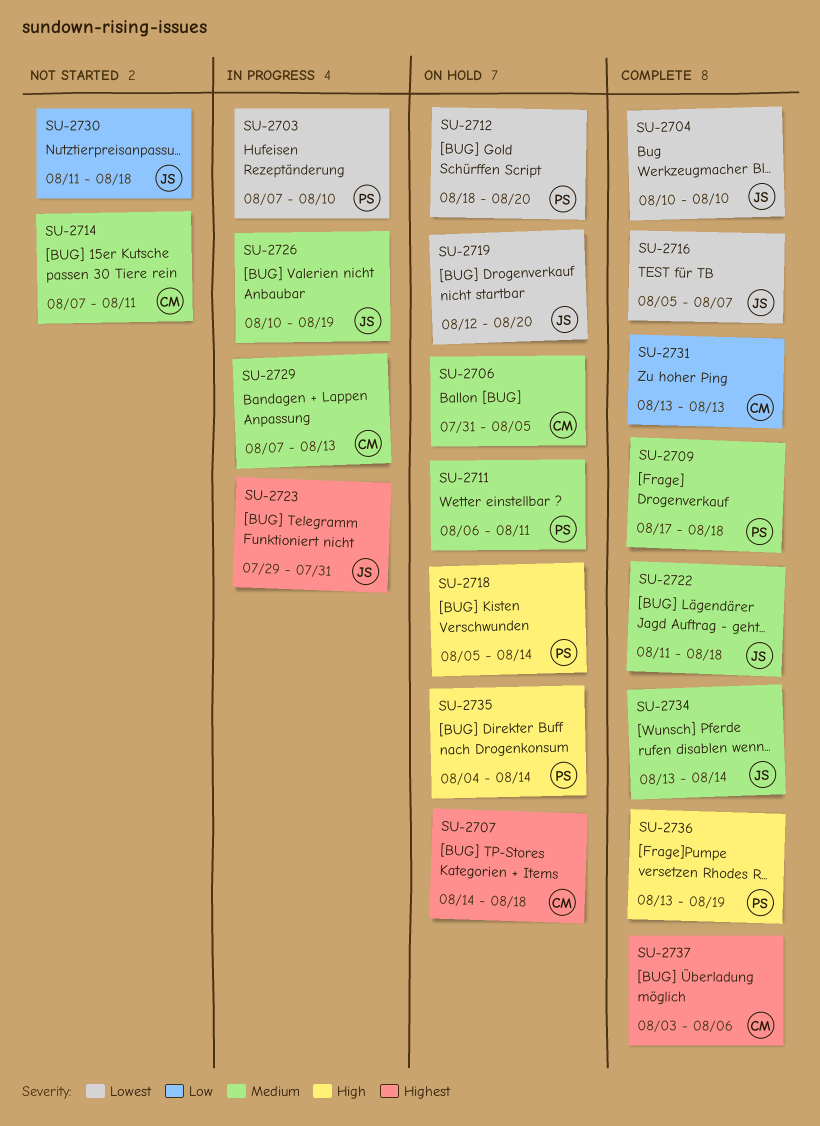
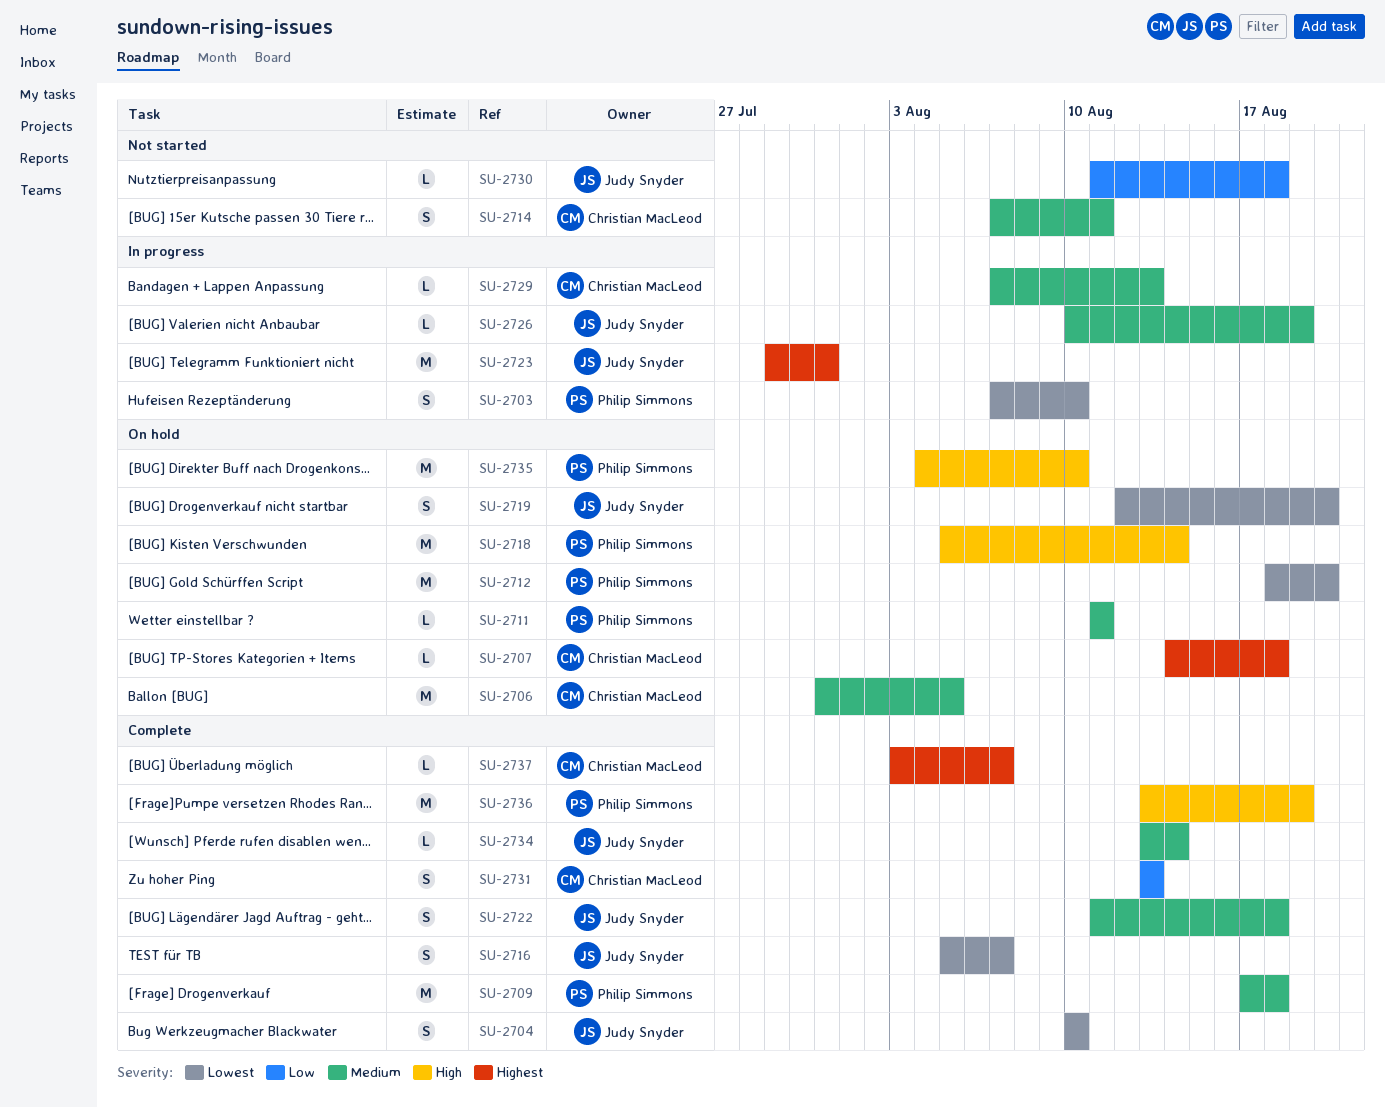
SU-2711, start: Aug 6 -> Aug 11
SU-2735, due: Aug 14 -> Aug 10
SU-2737, due: Aug 6 -> Aug 7

